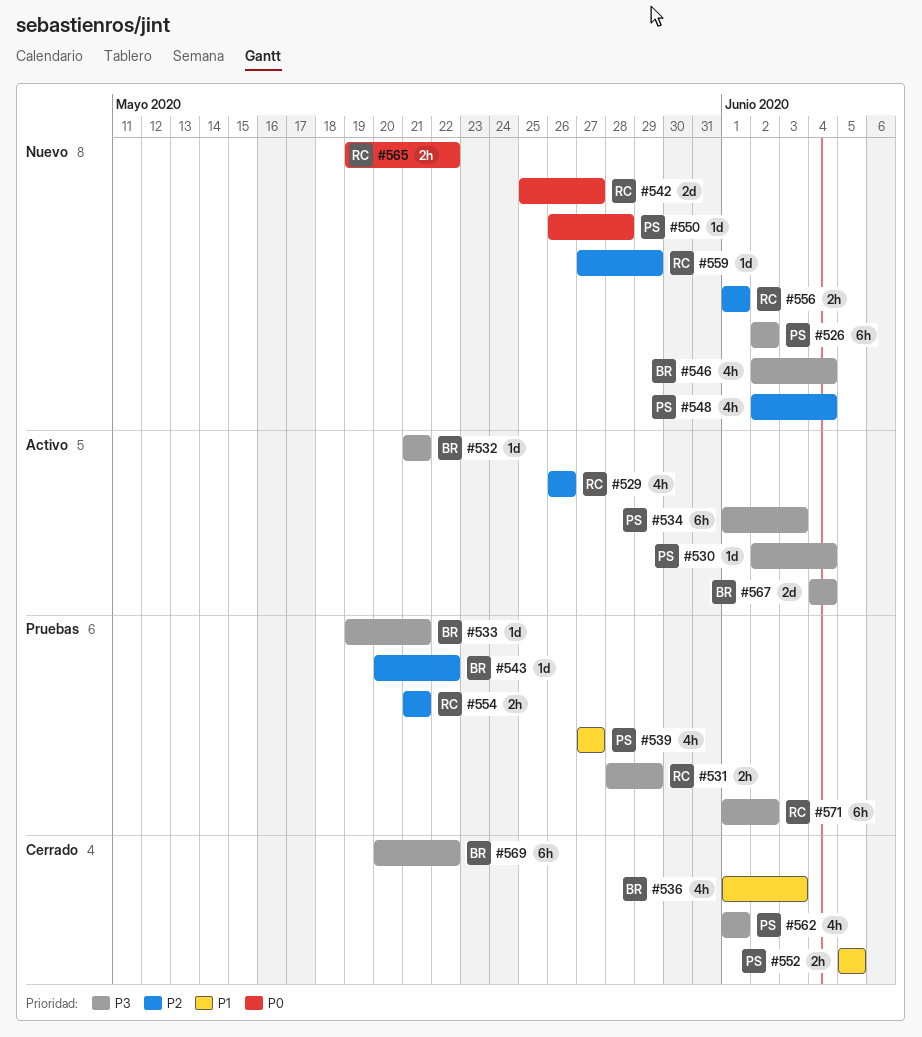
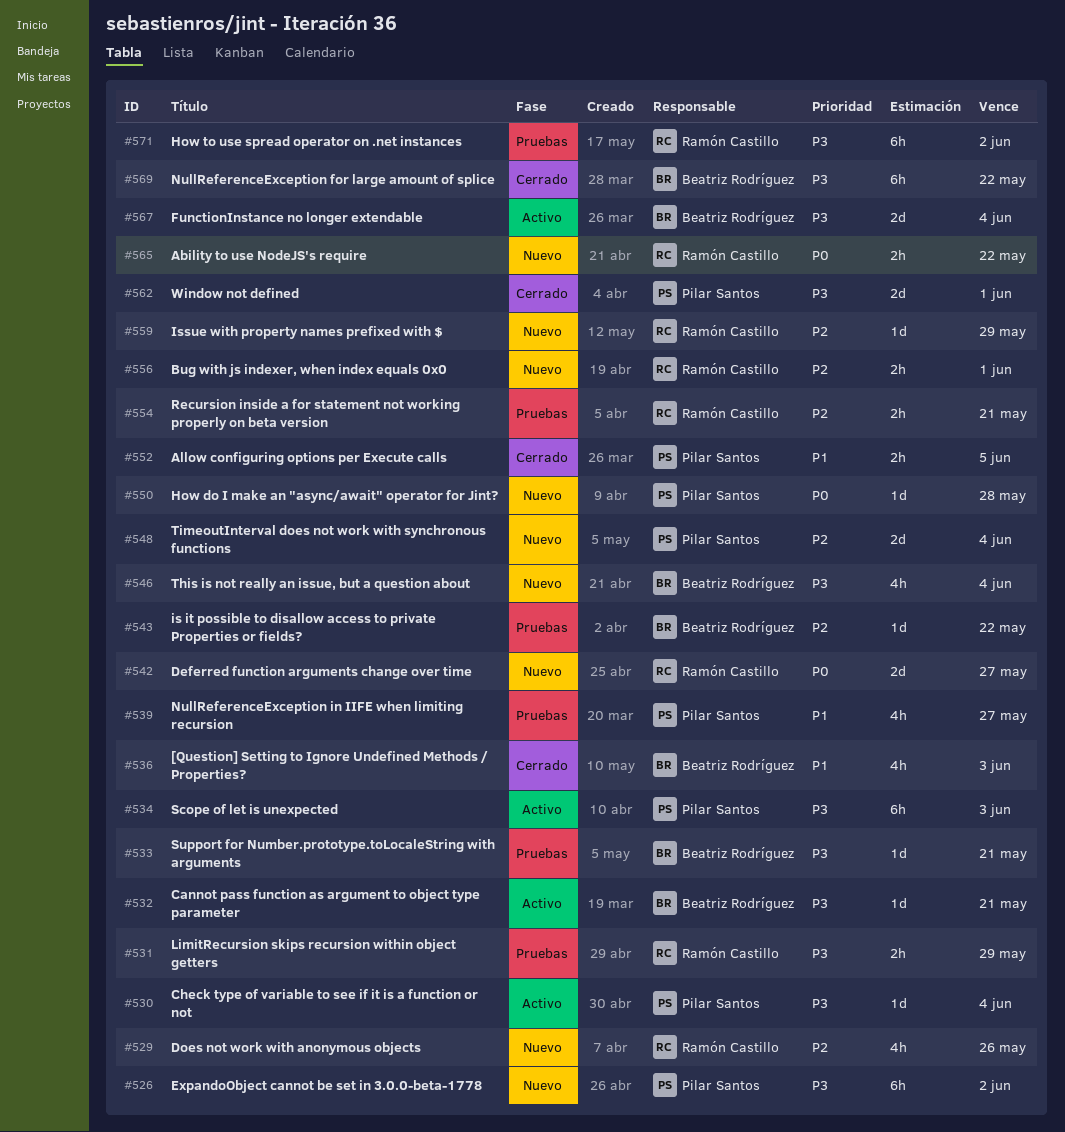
#529, status: Activo -> Nuevo
#548, estimate: 4h -> 2d
#562, estimate: 4h -> 2d

